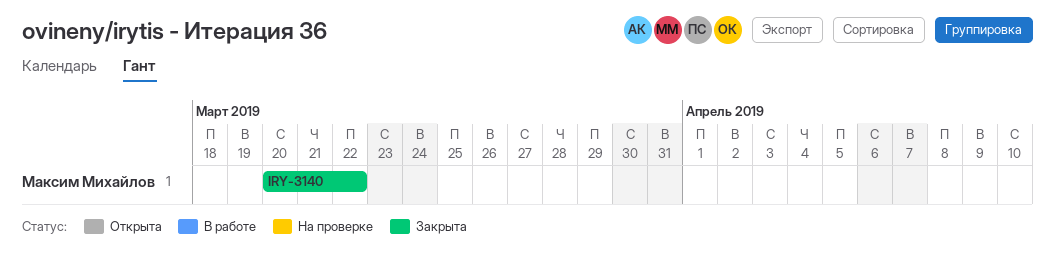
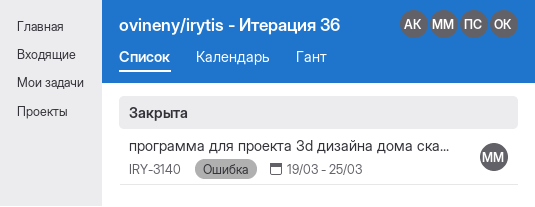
IRY-3140, start: Mar 20 -> Mar 19
IRY-3140, due: Mar 22 -> Mar 25

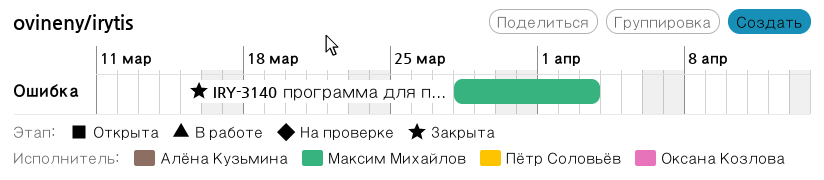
IRY-3140, start: Mar 19 -> Mar 28
IRY-3140, due: Mar 25 -> Apr 3

